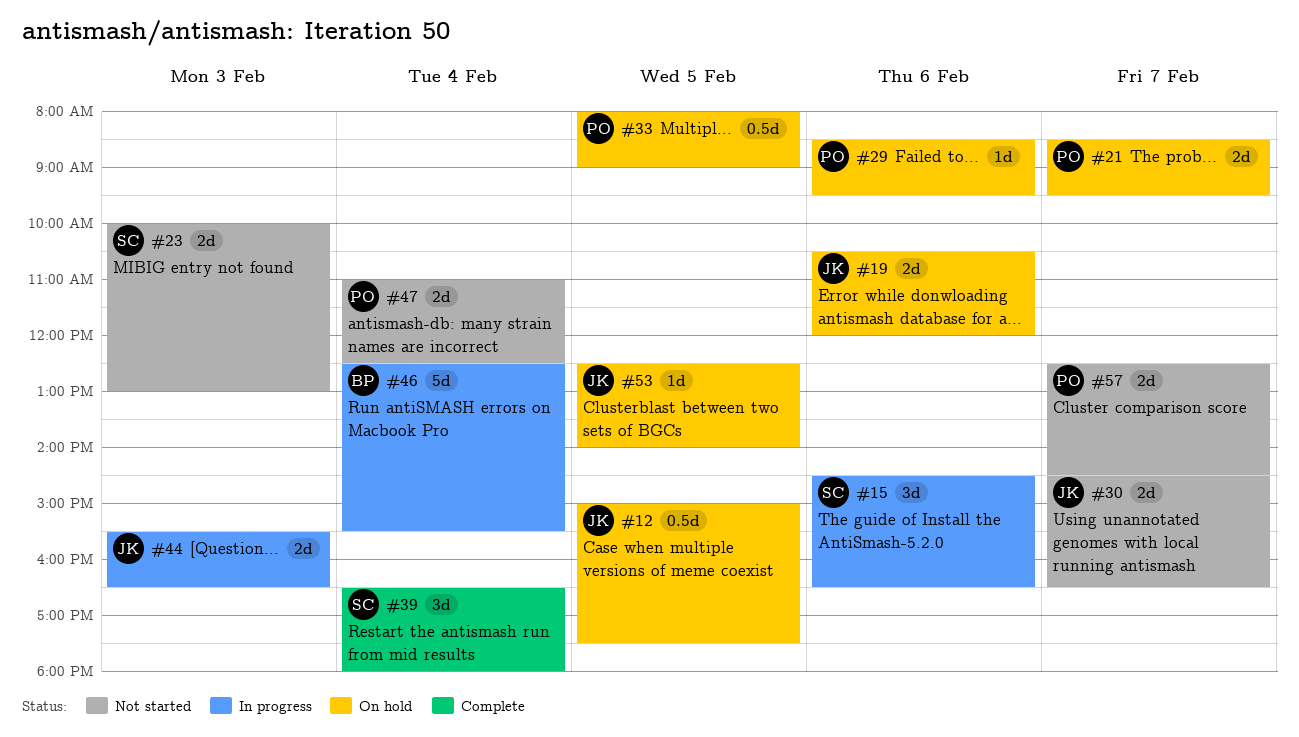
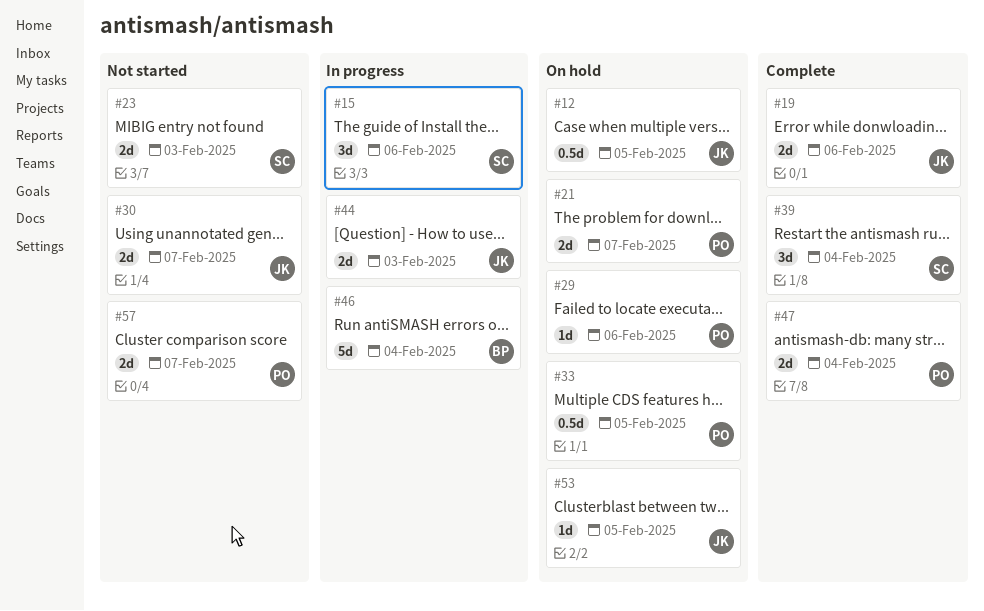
#19, status: On hold -> Complete
#47, status: Not started -> Complete

